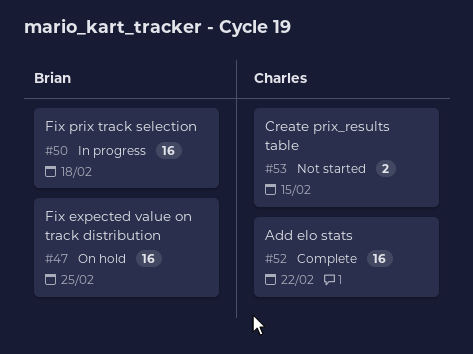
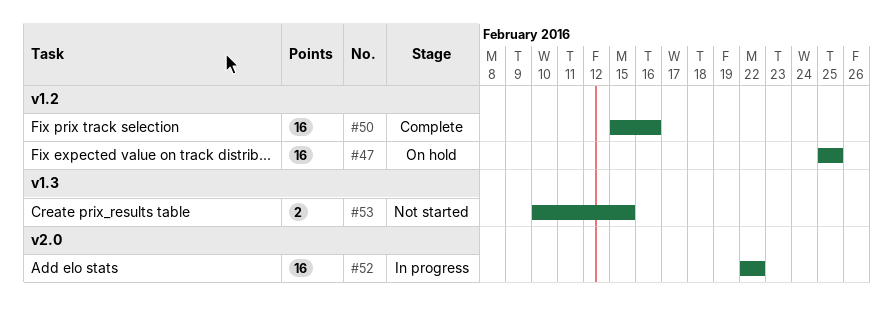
#50, status: In progress -> Complete
#50, due: Feb 18 -> Feb 16
#52, status: Complete -> In progress

